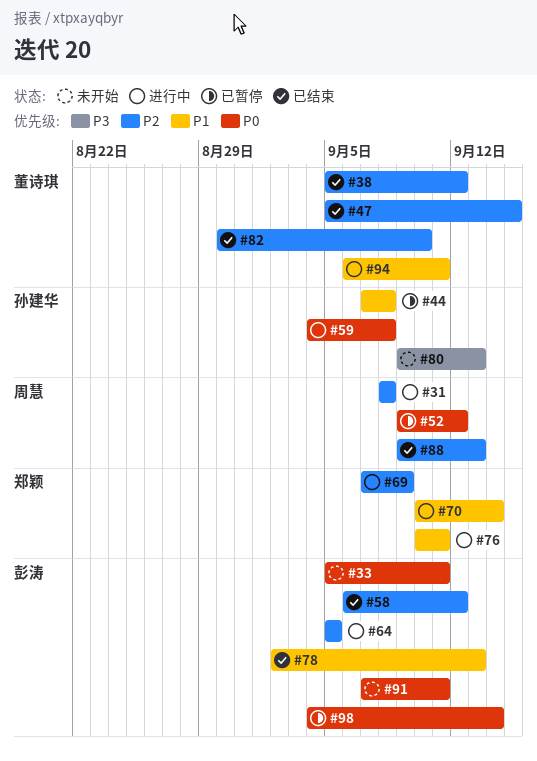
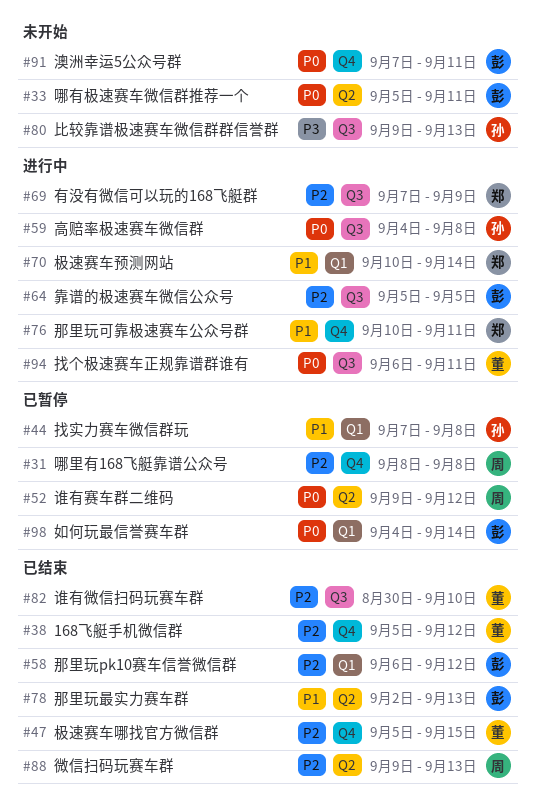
#31, status: 进行中 -> 已暂停
#94, priority: P1 -> P0

